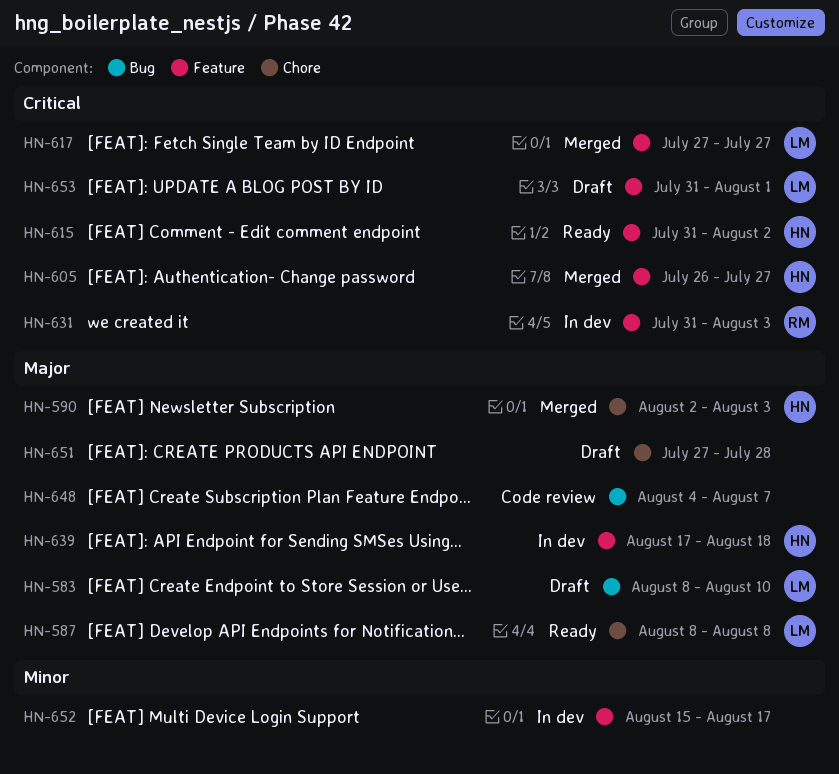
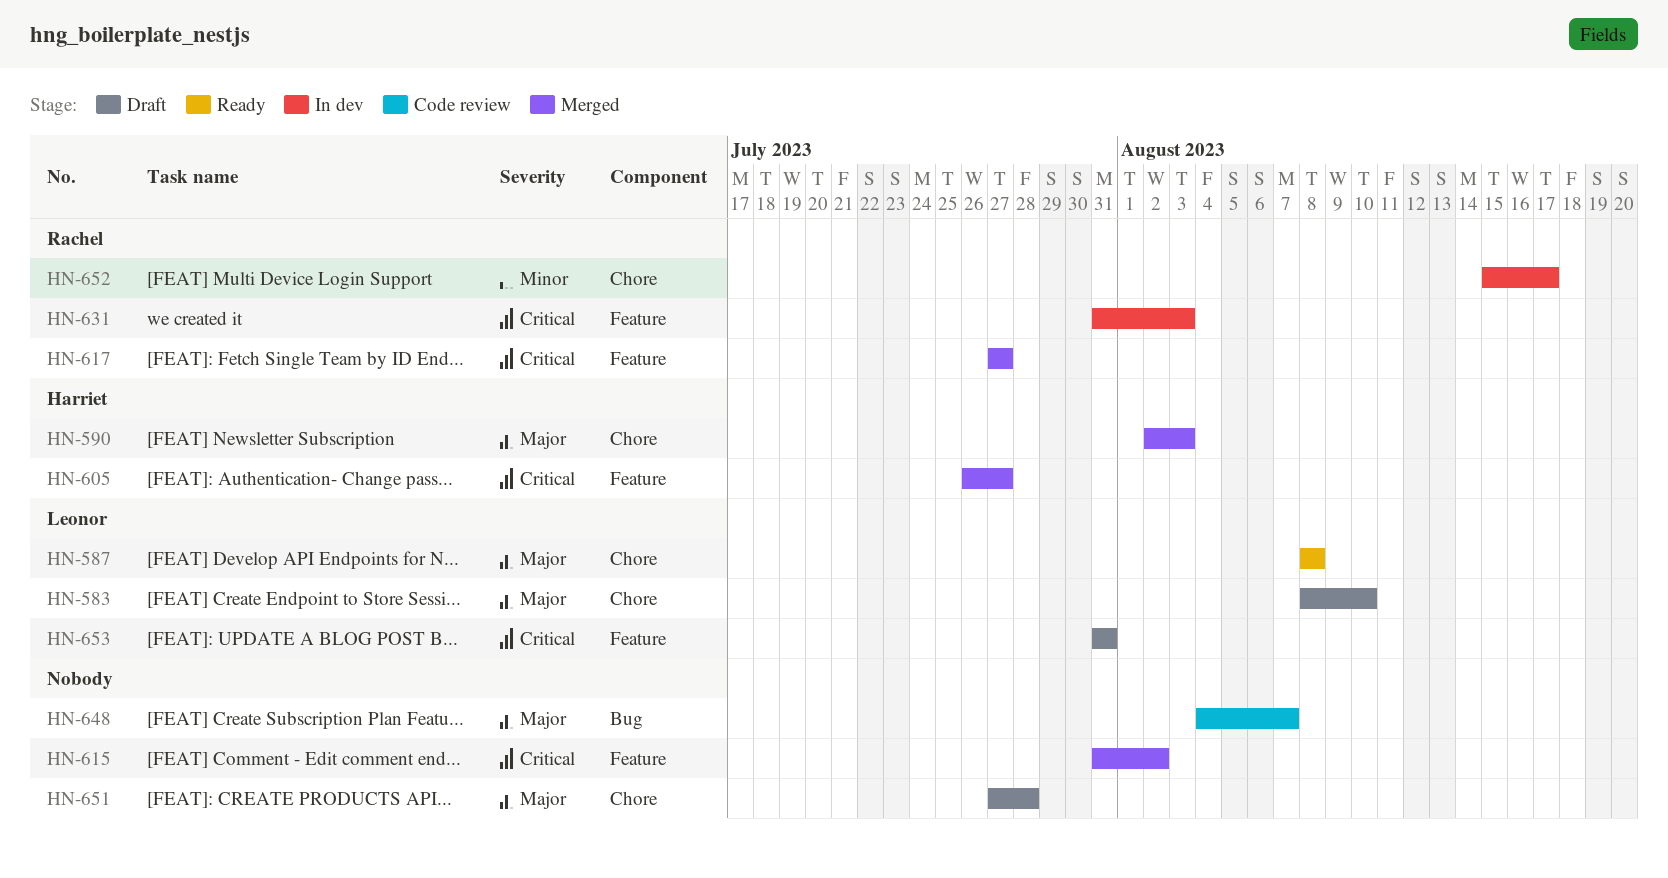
HN-583, label: Bug -> Chore
HN-615, status: Ready -> Merged
HN-615, owner: Harriet -> none
HN-617, owner: Leonor -> Rachel
HN-639: present -> none
HN-652, owner: none -> Rachel
HN-652, label: Feature -> Chore
HN-653, due: Aug 1 -> Jul 31

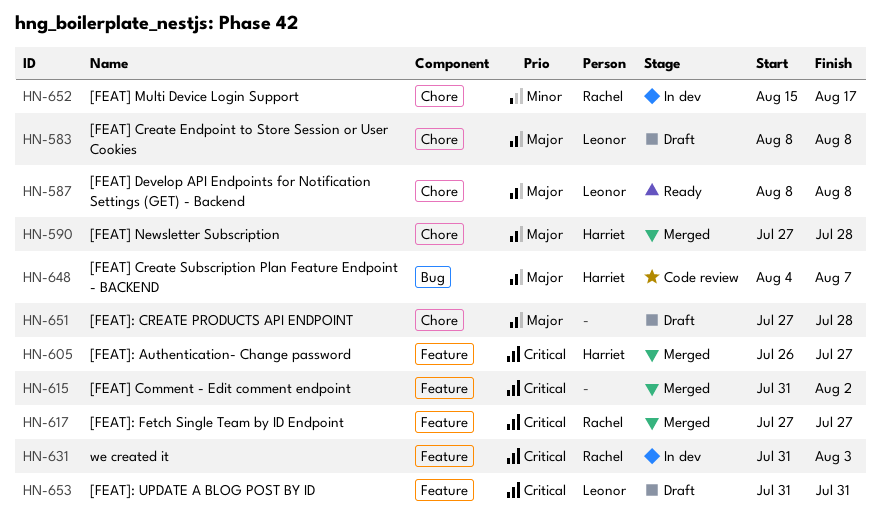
HN-583, due: Aug 10 -> Aug 8
HN-590, start: Aug 2 -> Jul 27
HN-590, due: Aug 3 -> Jul 28
HN-648, owner: none -> Harriet

